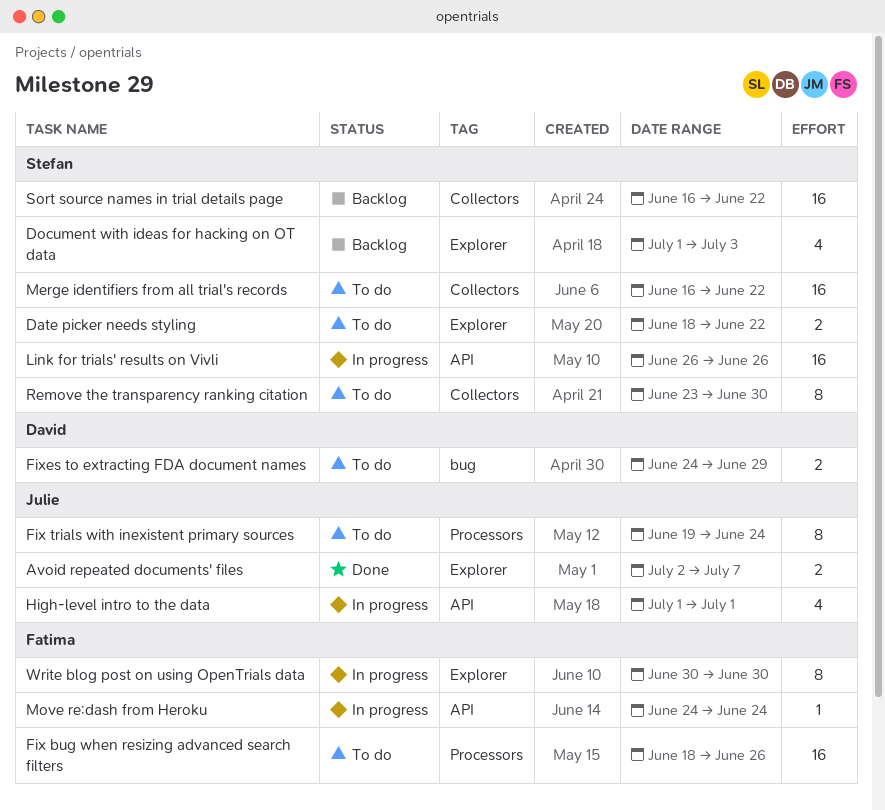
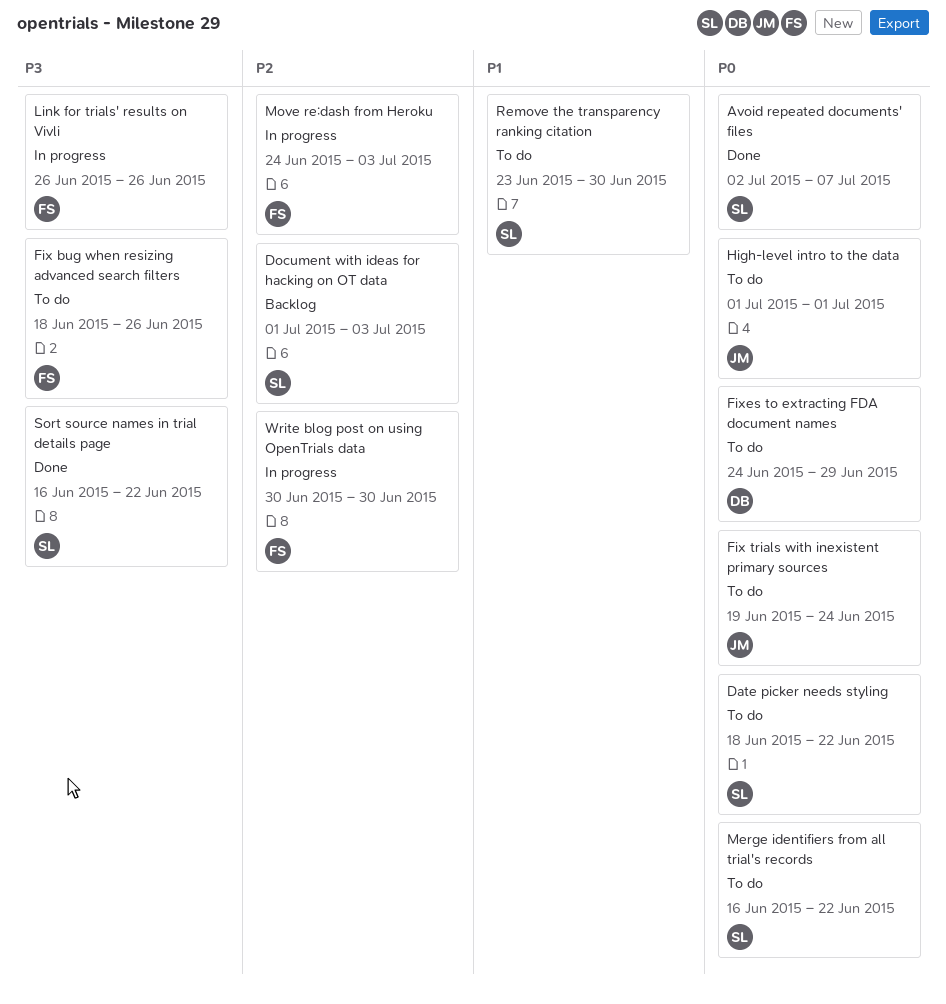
Avoid repeated documents' files, owner: Julie -> Stefan
High-level intro to the data, status: In progress -> To do
Link for trials' results on Vivli, owner: Stefan -> Fatima
Move re:dash from Heroku, due: Jun 24 -> Jul 3
Sort source names in trial details page, status: Backlog -> Done

